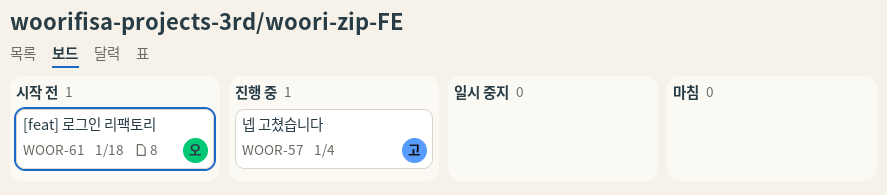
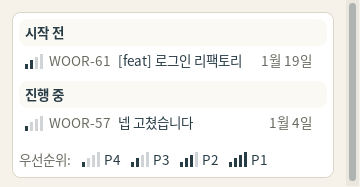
WOOR-61, due: Jan 18 -> Jan 19

